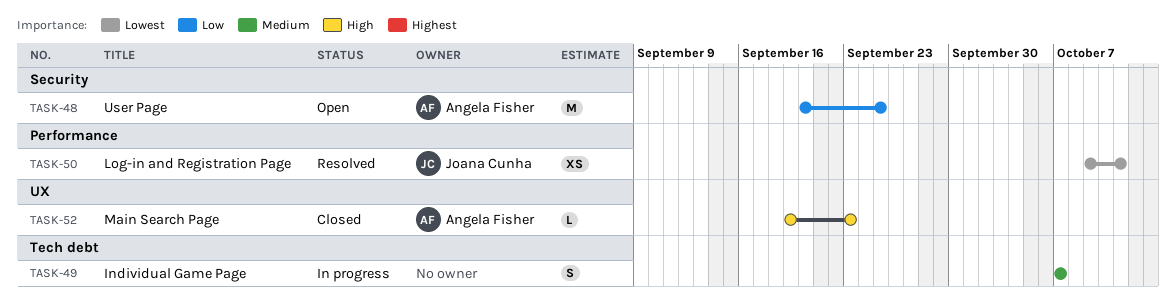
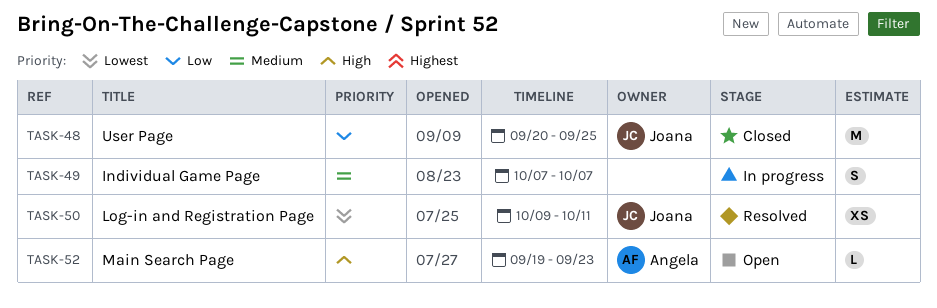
TASK-48, status: Open -> Closed
TASK-48, owner: Angela Fisher -> Joana Cunha
TASK-52, status: Closed -> Open

